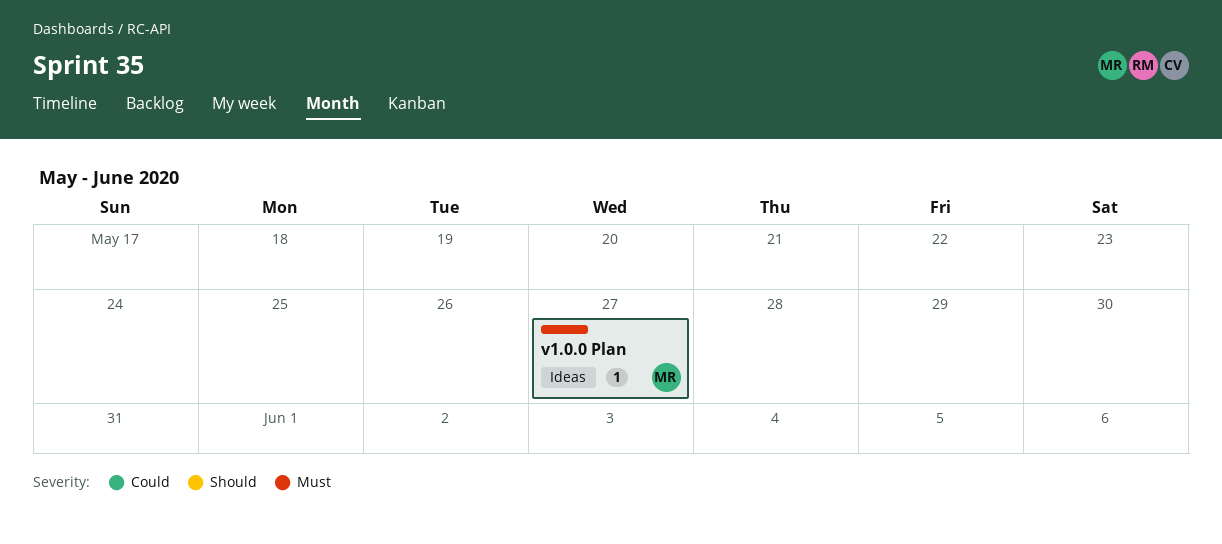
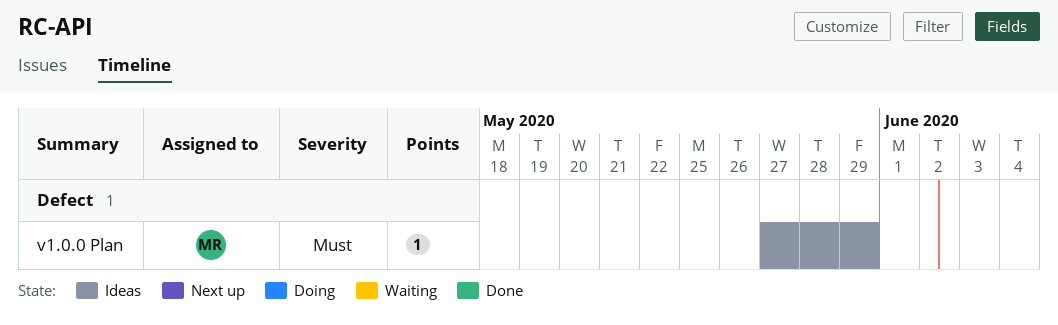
v1.0.0 Plan, due: May 27 -> May 29

